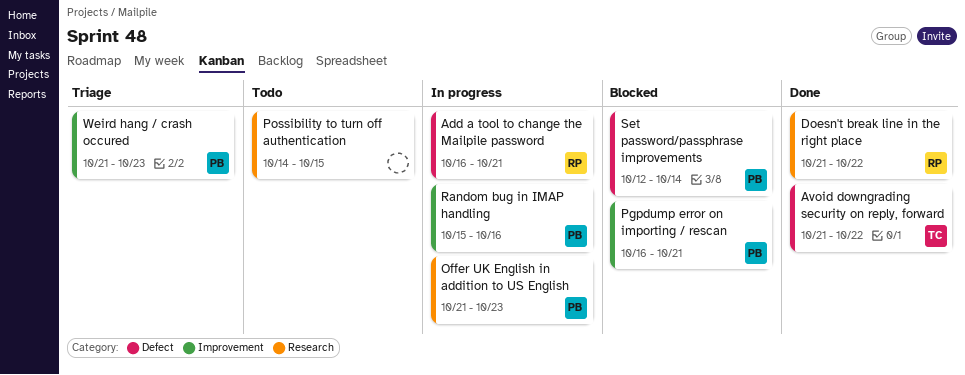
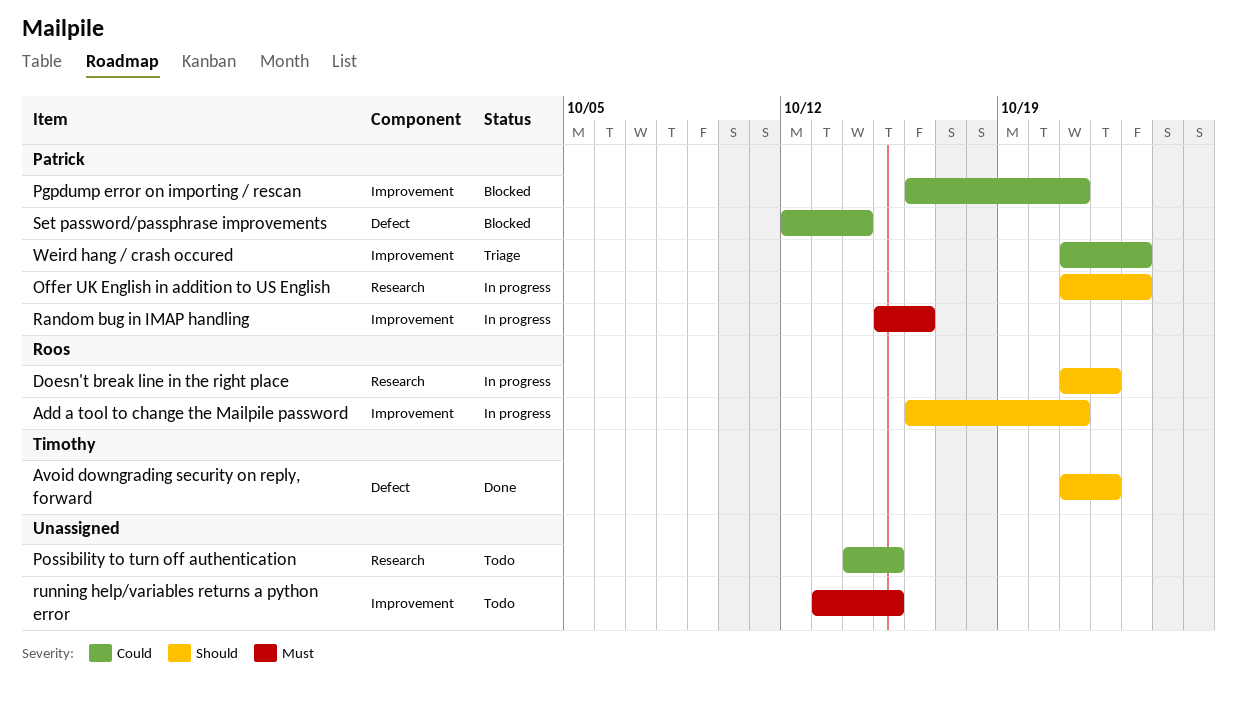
Add a tool to change the Mailpile password, label: Defect -> Improvement
Doesn't break line in the right place, status: Done -> In progress
running help/variables returns a python error: none -> present

